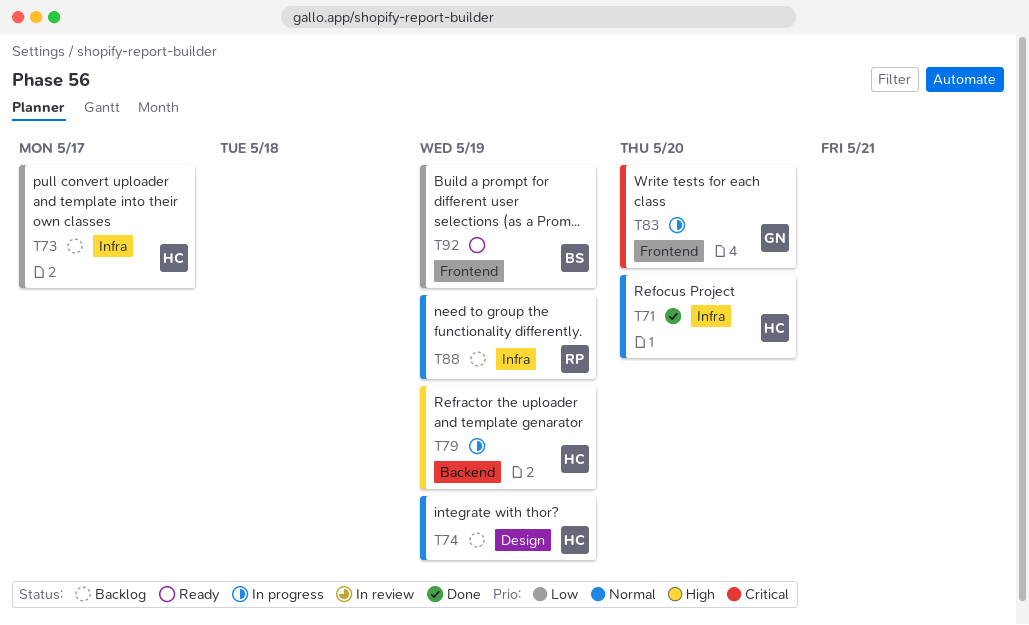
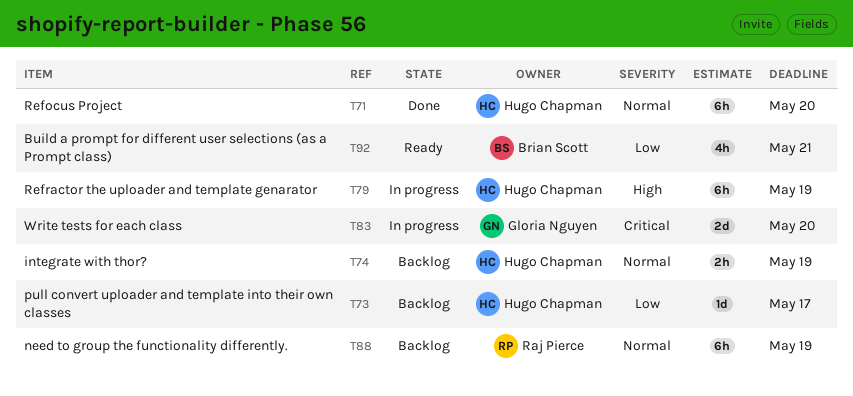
T92, due: May 19 -> May 21

